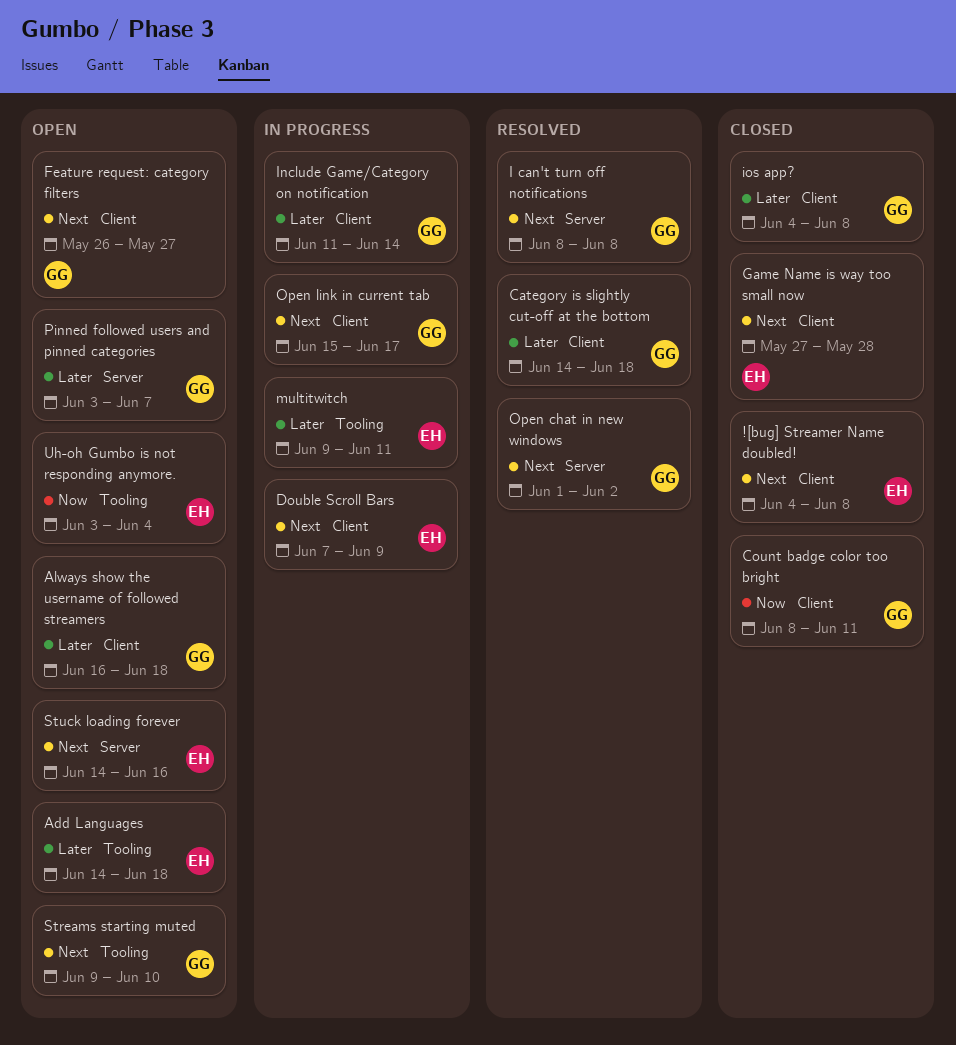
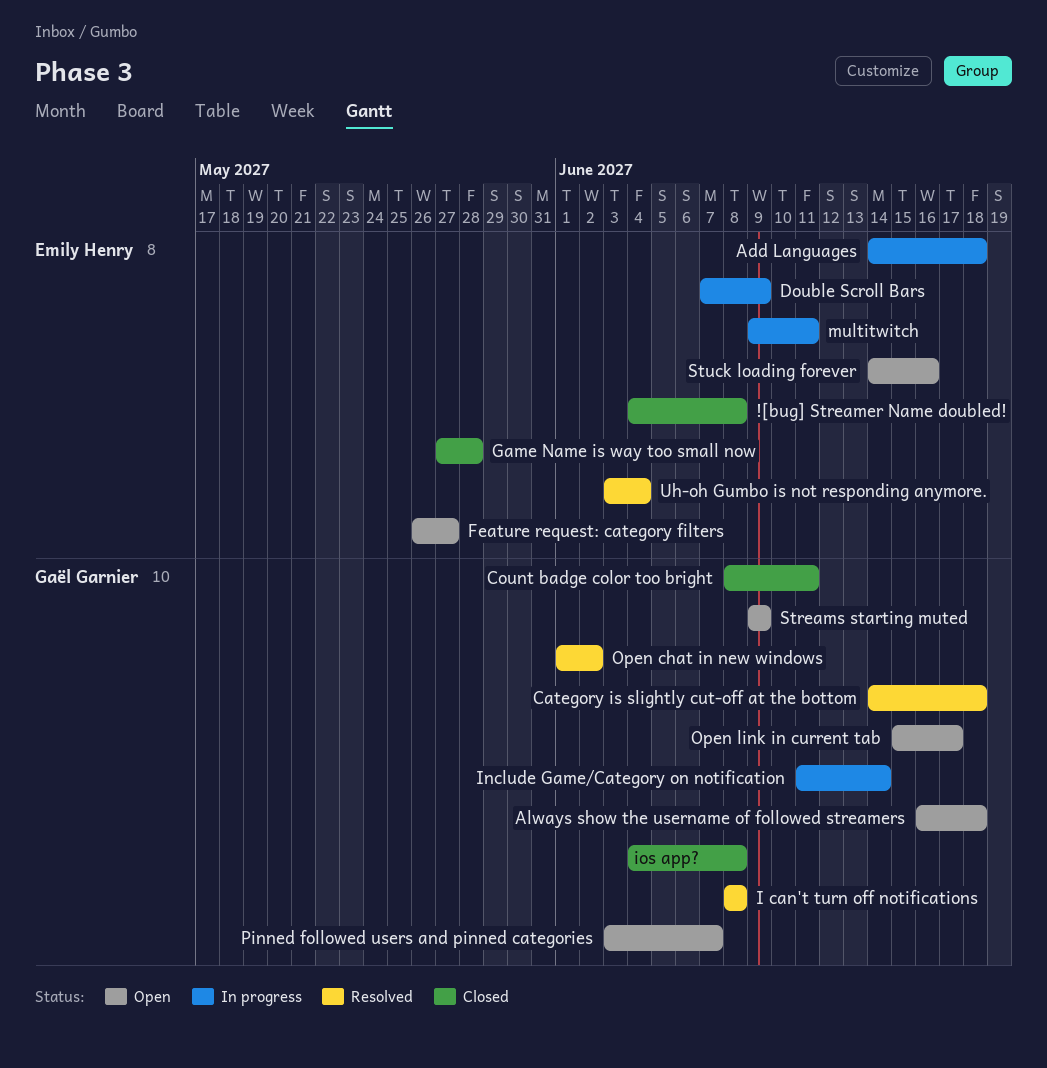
Add Languages, status: Open -> In progress
Feature request: category filters, owner: Gaël Garnier -> Emily Henry
Open link in current tab, status: In progress -> Open
Streams starting muted, due: Jun 10 -> Jun 9
Uh-oh Gumbo is not responding anymore., status: Open -> Resolved

